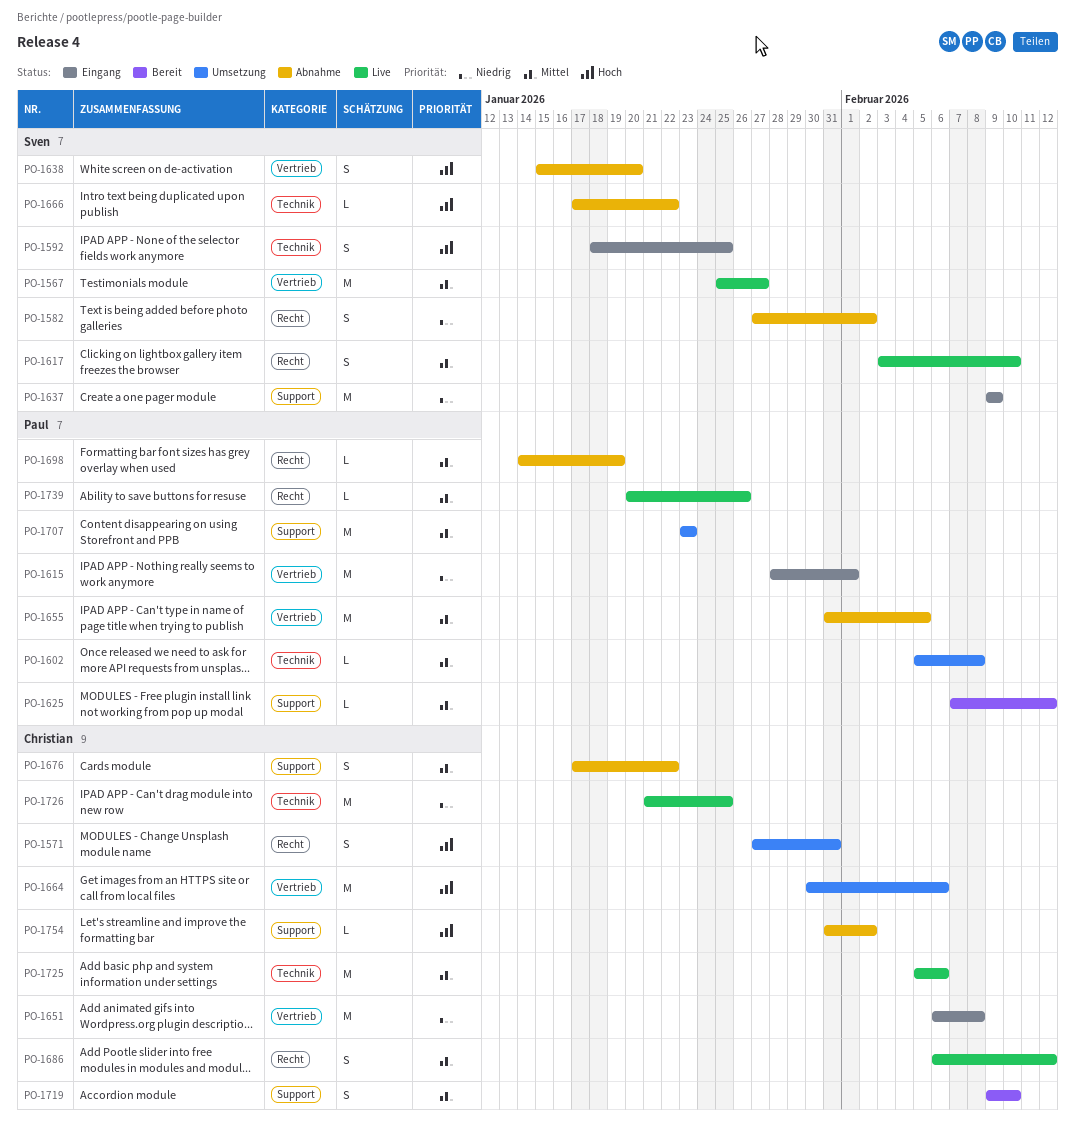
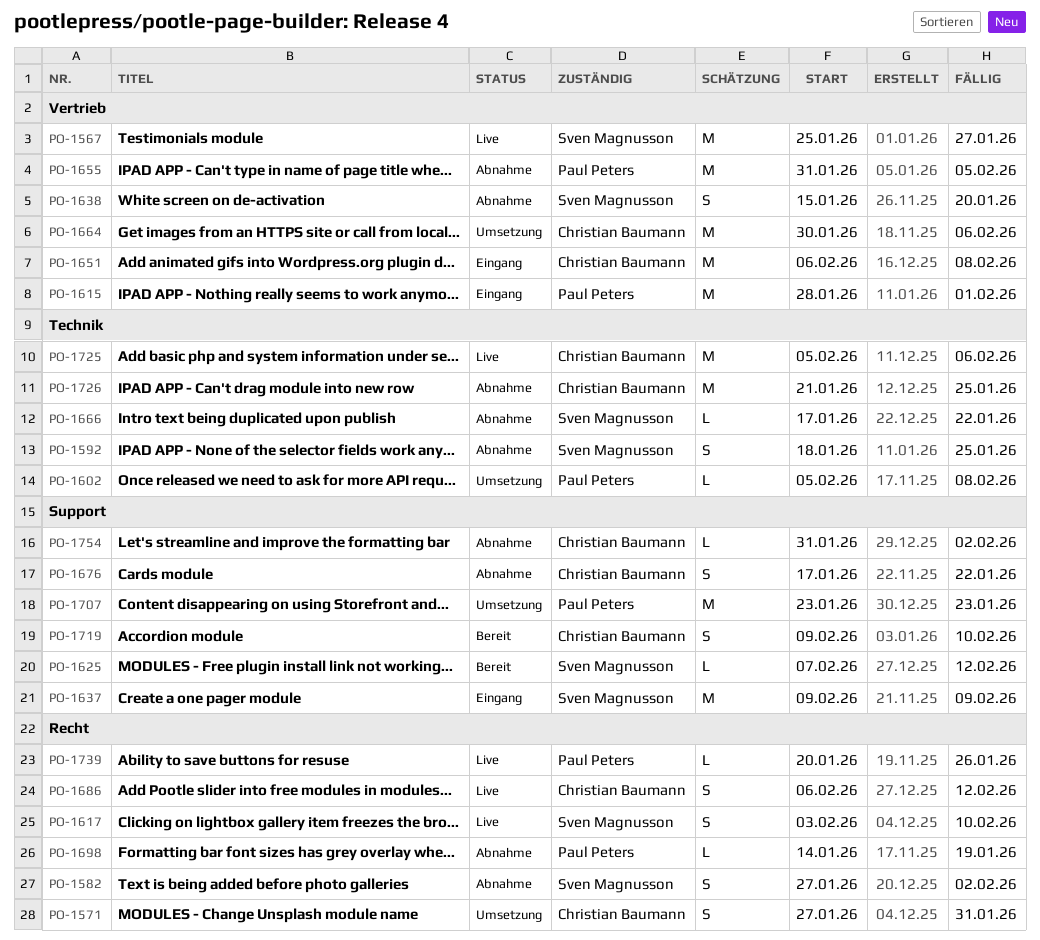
PO-1592, status: Eingang -> Abnahme
PO-1625, owner: Paul Peters -> Sven Magnusson
PO-1726, status: Live -> Abnahme

